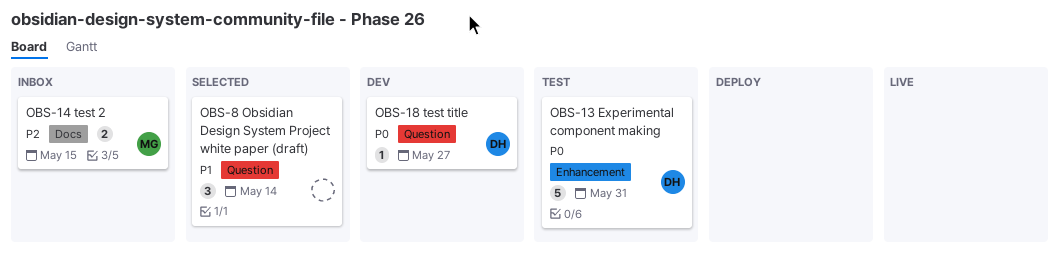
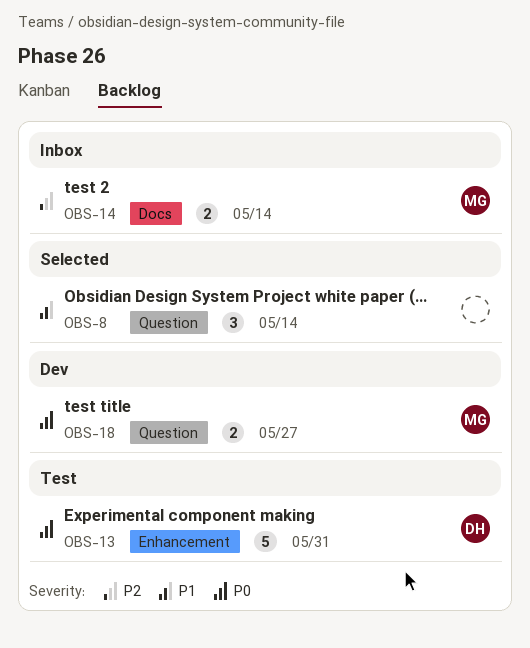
OBS-14, due: May 15 -> May 14
OBS-18, owner: DH -> MG
OBS-18, estimate: 1 -> 2

